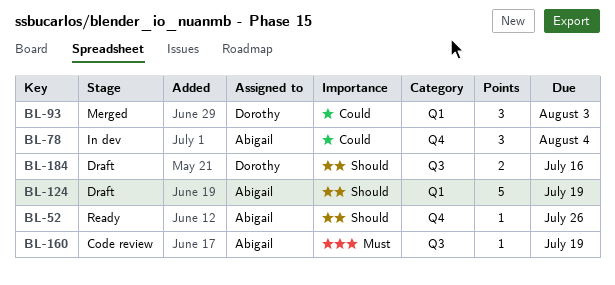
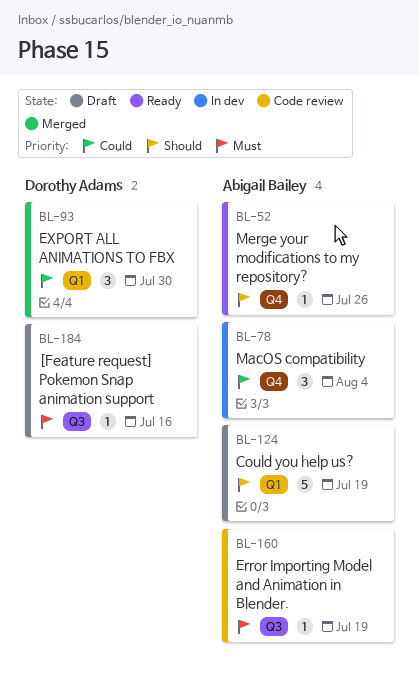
BL-93, due: Aug 3 -> Jul 30
BL-184, priority: Should -> Must
BL-184, estimate: 2 -> 1

